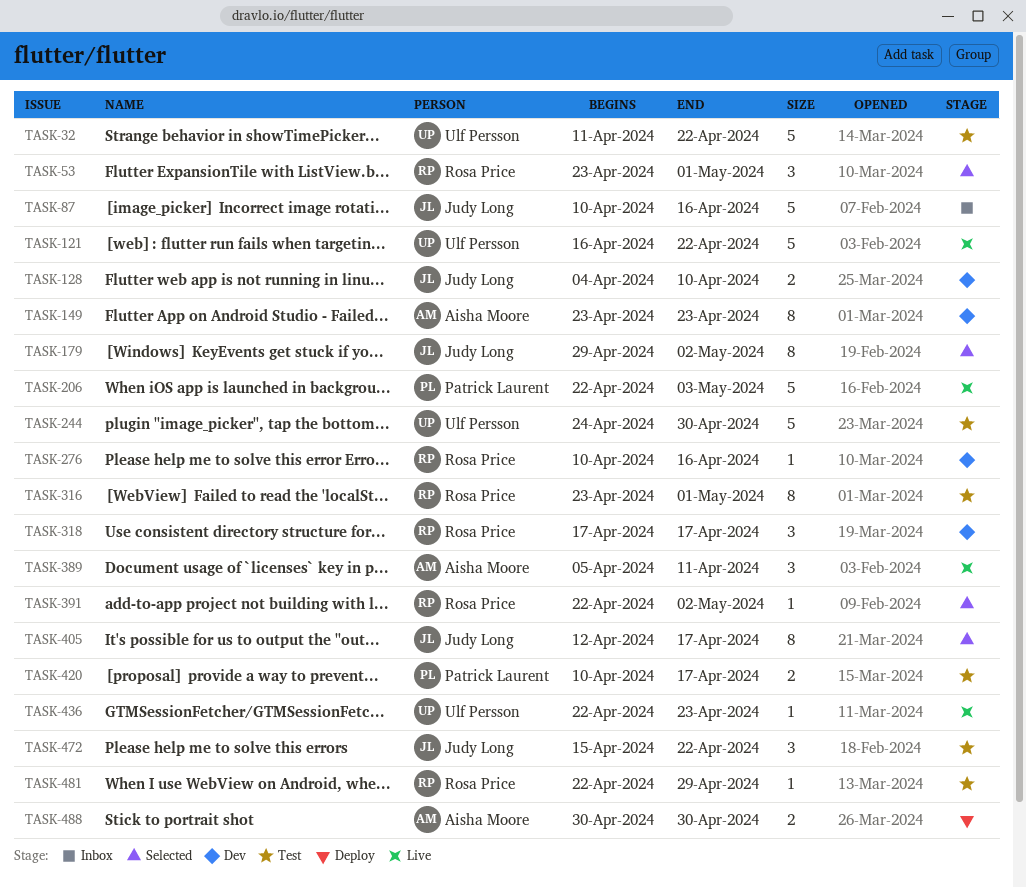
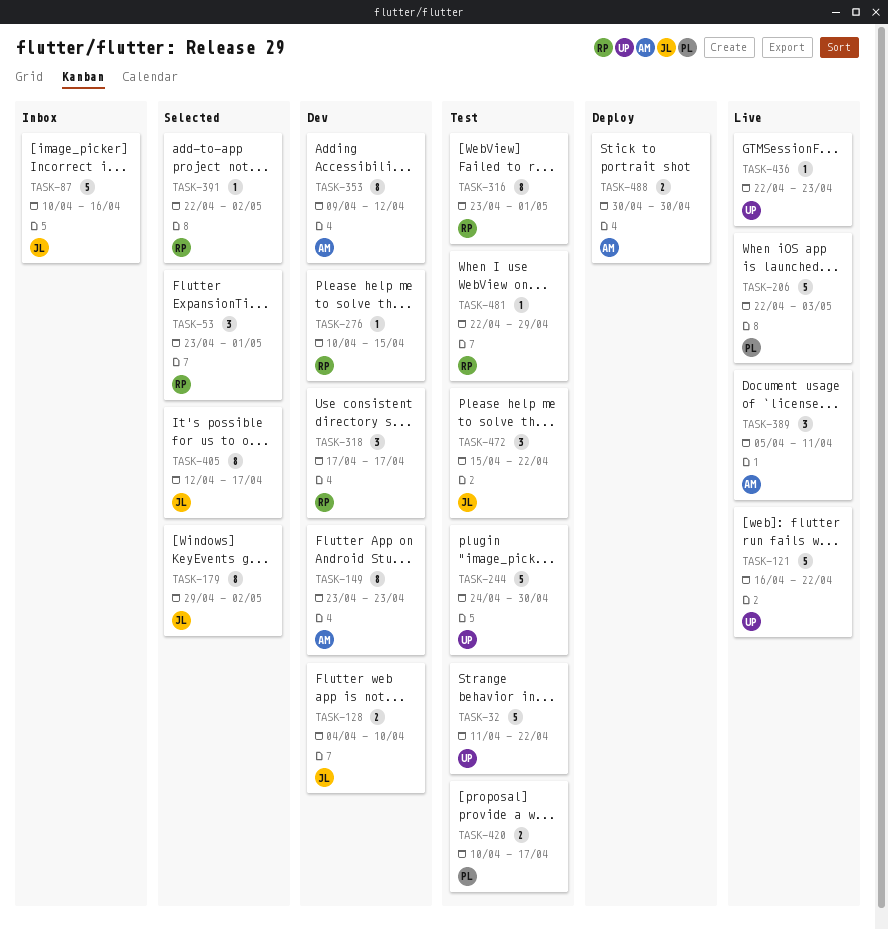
TASK-276, due: Apr 16 -> Apr 15
TASK-353: none -> present

